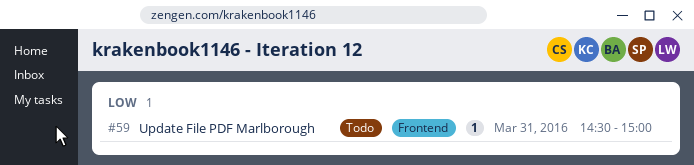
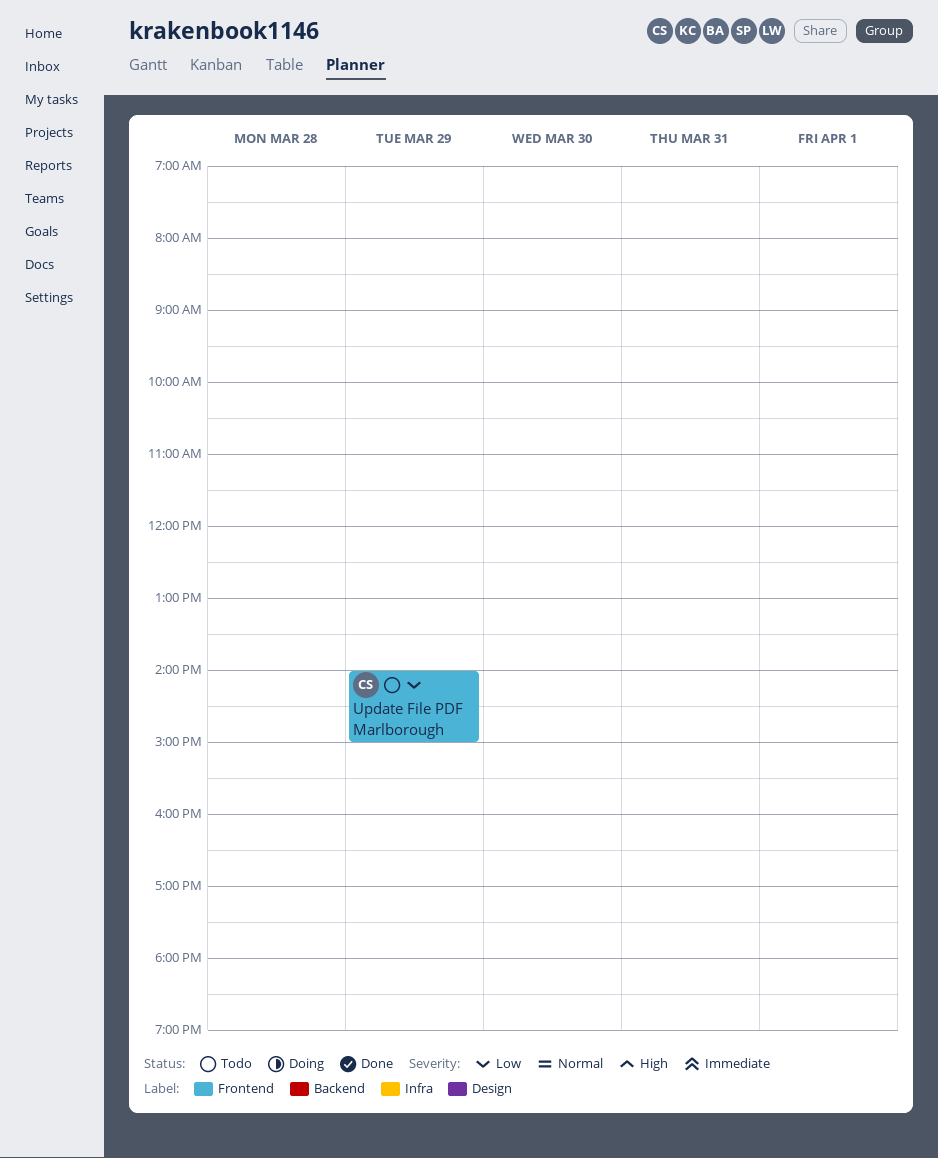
Update File PDF Marlborough, day: Mar 31 -> Mar 29
Update File PDF Marlborough, begins: 14:30 -> 14:00

